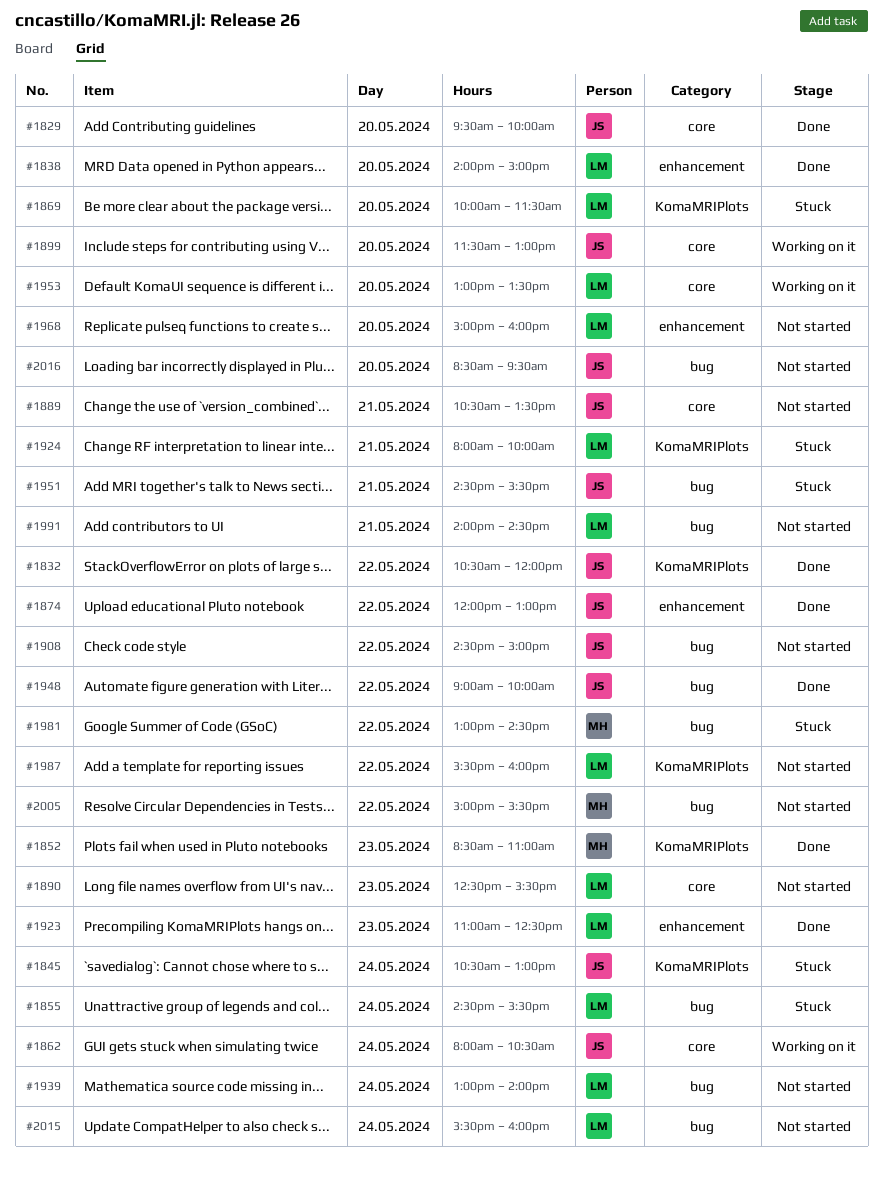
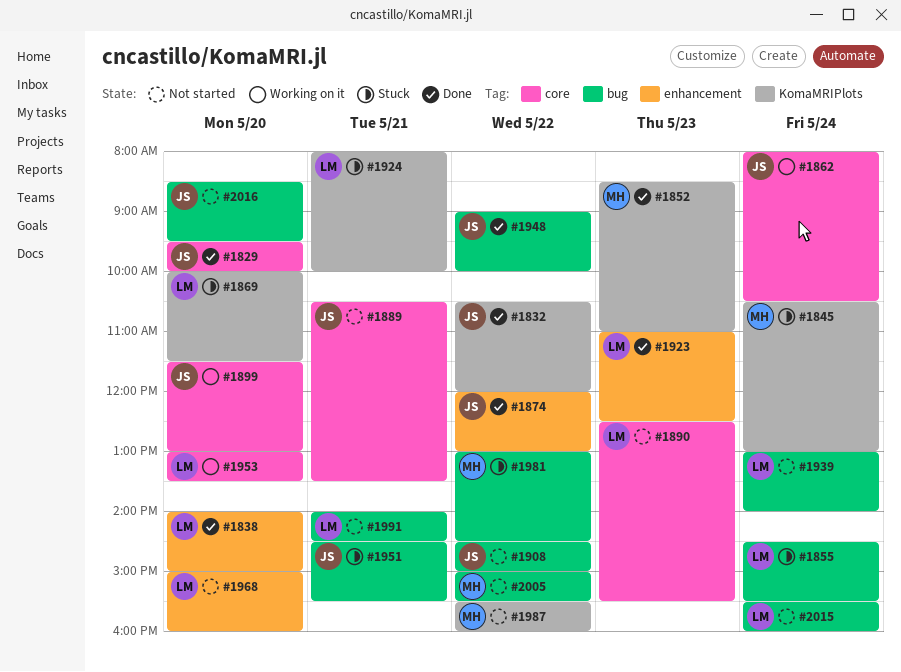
#1845, owner: JS -> MH
#1987, owner: LM -> MH

